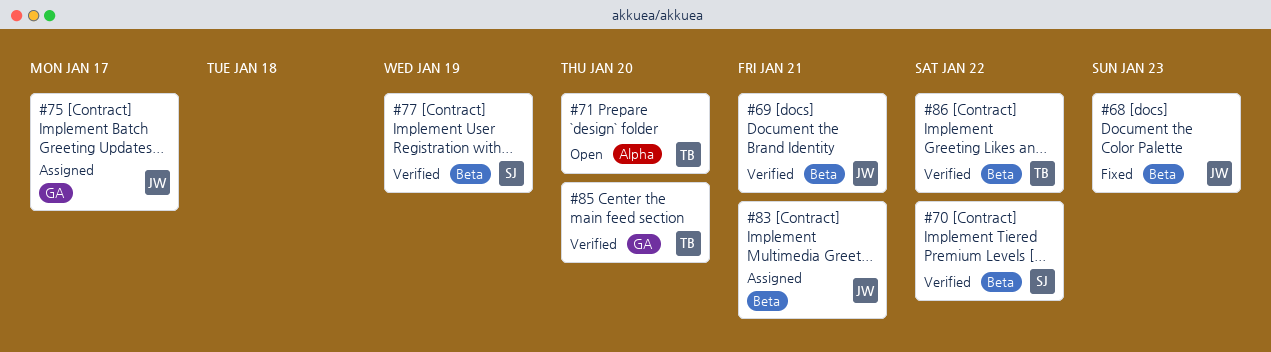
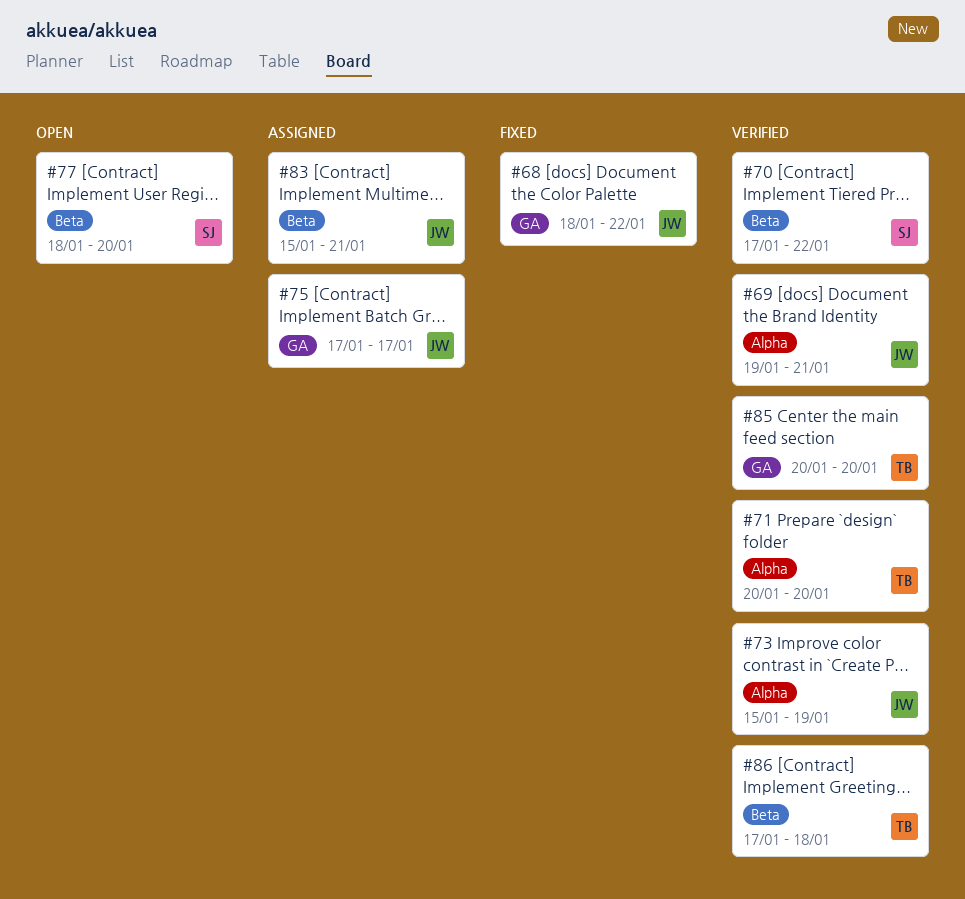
#68, label: Beta -> GA
#68, due: Jan 23 -> Jan 22
#69, label: Beta -> Alpha
#71, status: Open -> Verified
#73: none -> present
#77, status: Verified -> Open
#77, due: Jan 19 -> Jan 20
#86, due: Jan 22 -> Jan 18

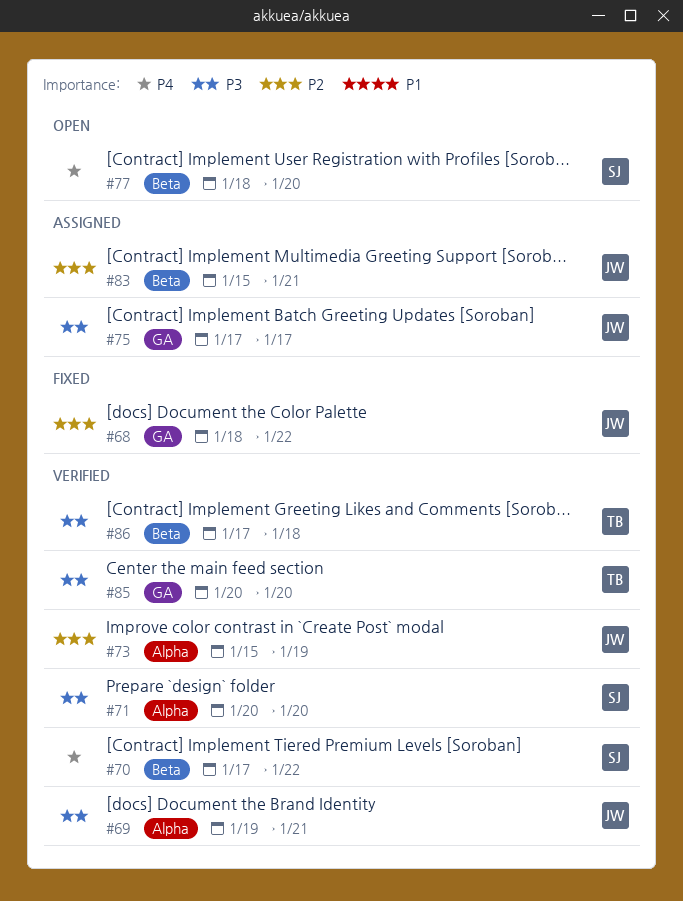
#71, owner: TB -> SJ

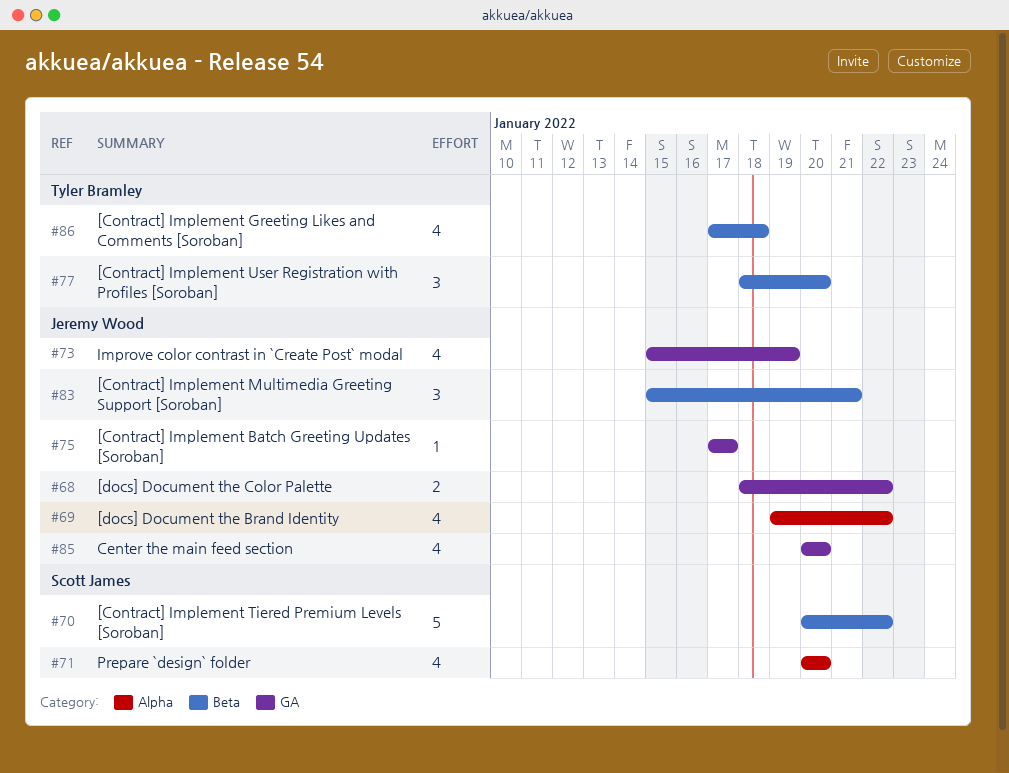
#69, due: Jan 21 -> Jan 22
#70, start: Jan 17 -> Jan 20
#73, label: Alpha -> GA
#77, owner: Scott James -> Tyler Bramley
#85, owner: Tyler Bramley -> Jeremy Wood

